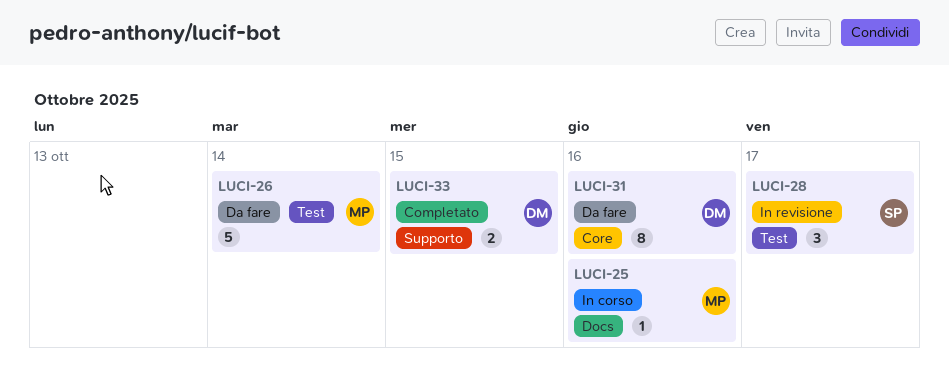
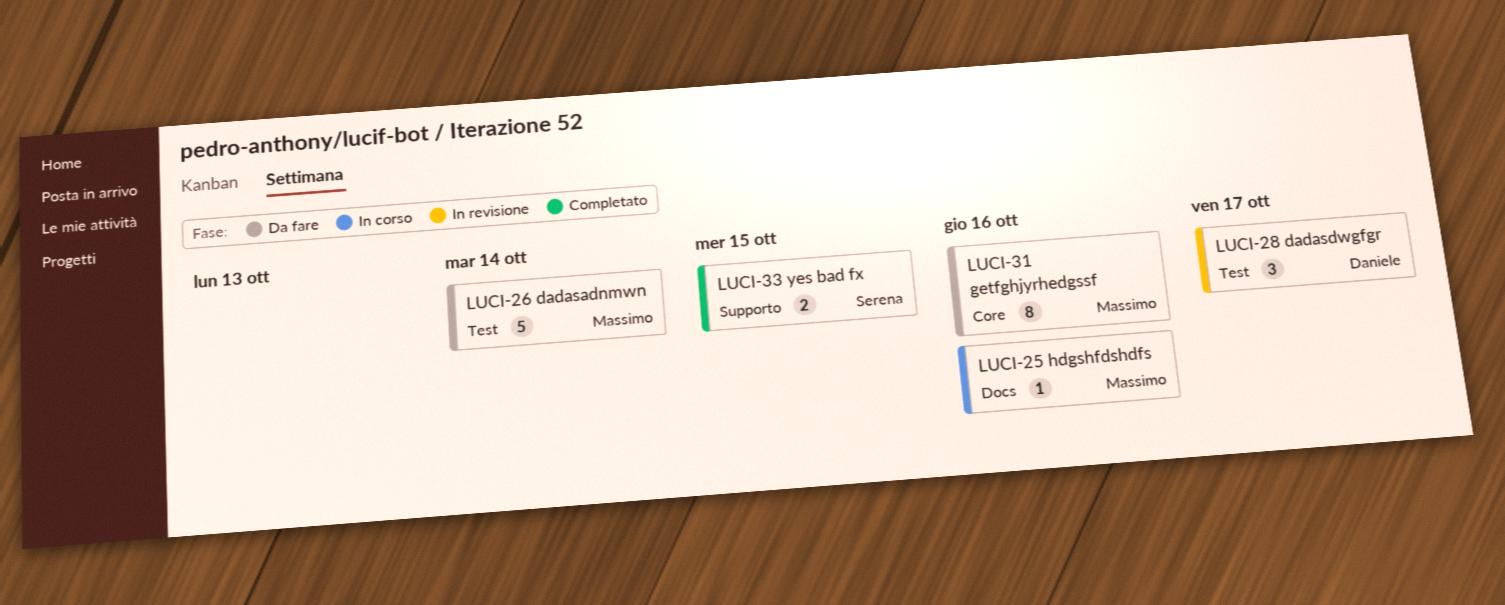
LUCI-28, owner: Serena -> Daniele
LUCI-31, owner: Daniele -> Massimo
LUCI-33, owner: Daniele -> Serena

